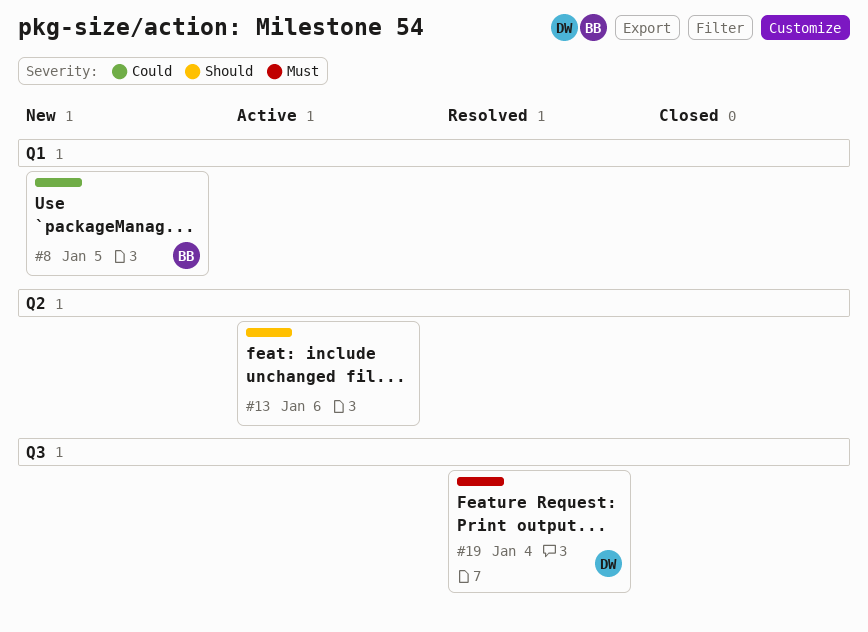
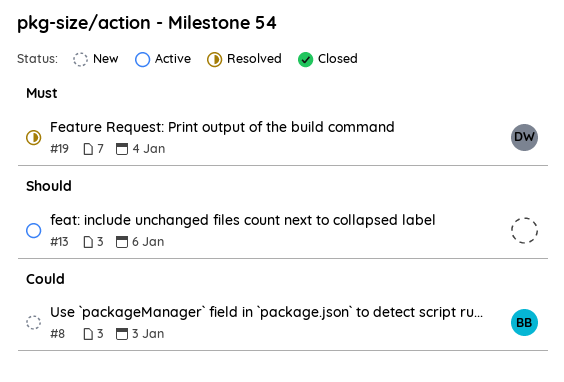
#8, day: Jan 5 -> Jan 3

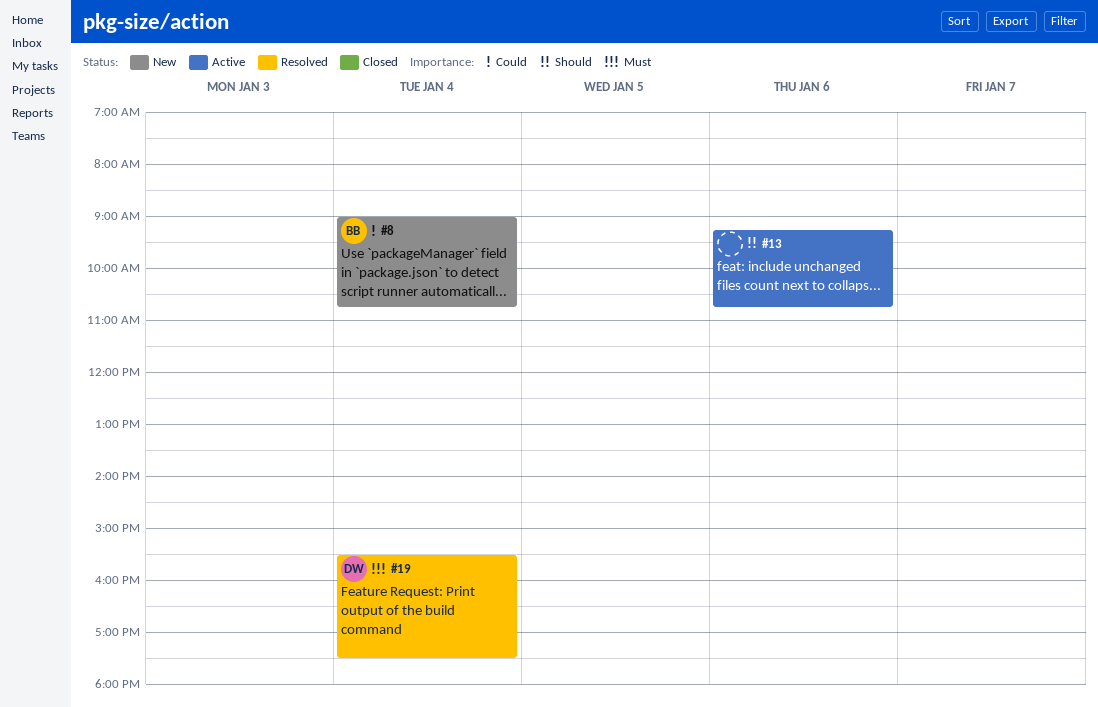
#8, day: Jan 3 -> Jan 4

